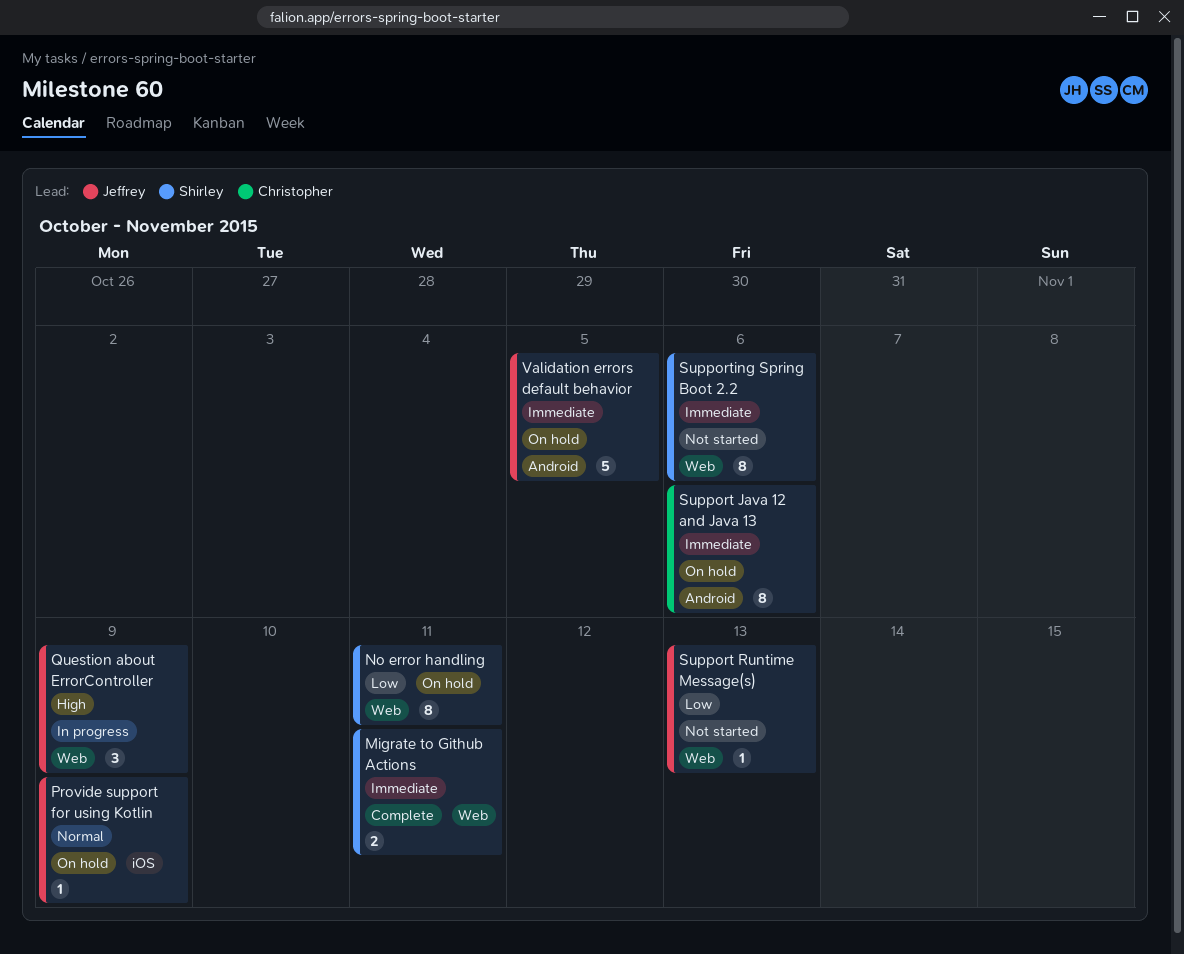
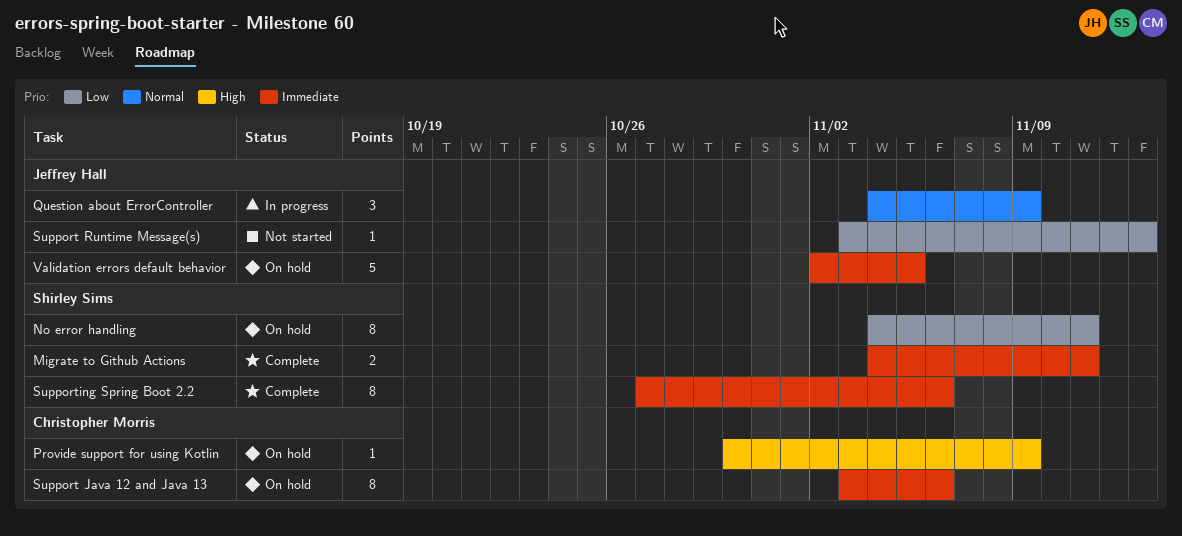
Provide support for using Kotlin, owner: Jeffrey Hall -> Christopher Morris
Provide support for using Kotlin, priority: Normal -> High
Question about ErrorController, priority: High -> Normal
Supporting Spring Boot 2.2, status: Not started -> Complete

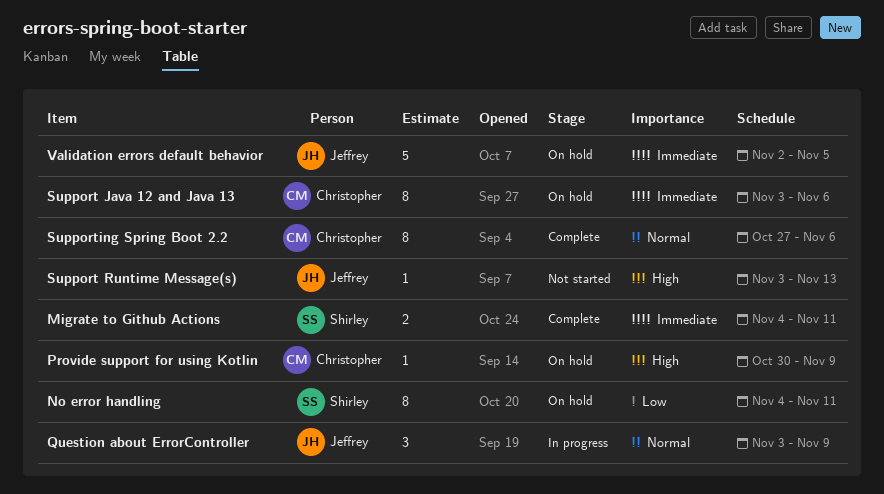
Question about ErrorController, start: Nov 4 -> Nov 3
Support Runtime Message(s), priority: Low -> High
Supporting Spring Boot 2.2, owner: Shirley Sims -> Christopher Morris
Supporting Spring Boot 2.2, priority: Immediate -> Normal

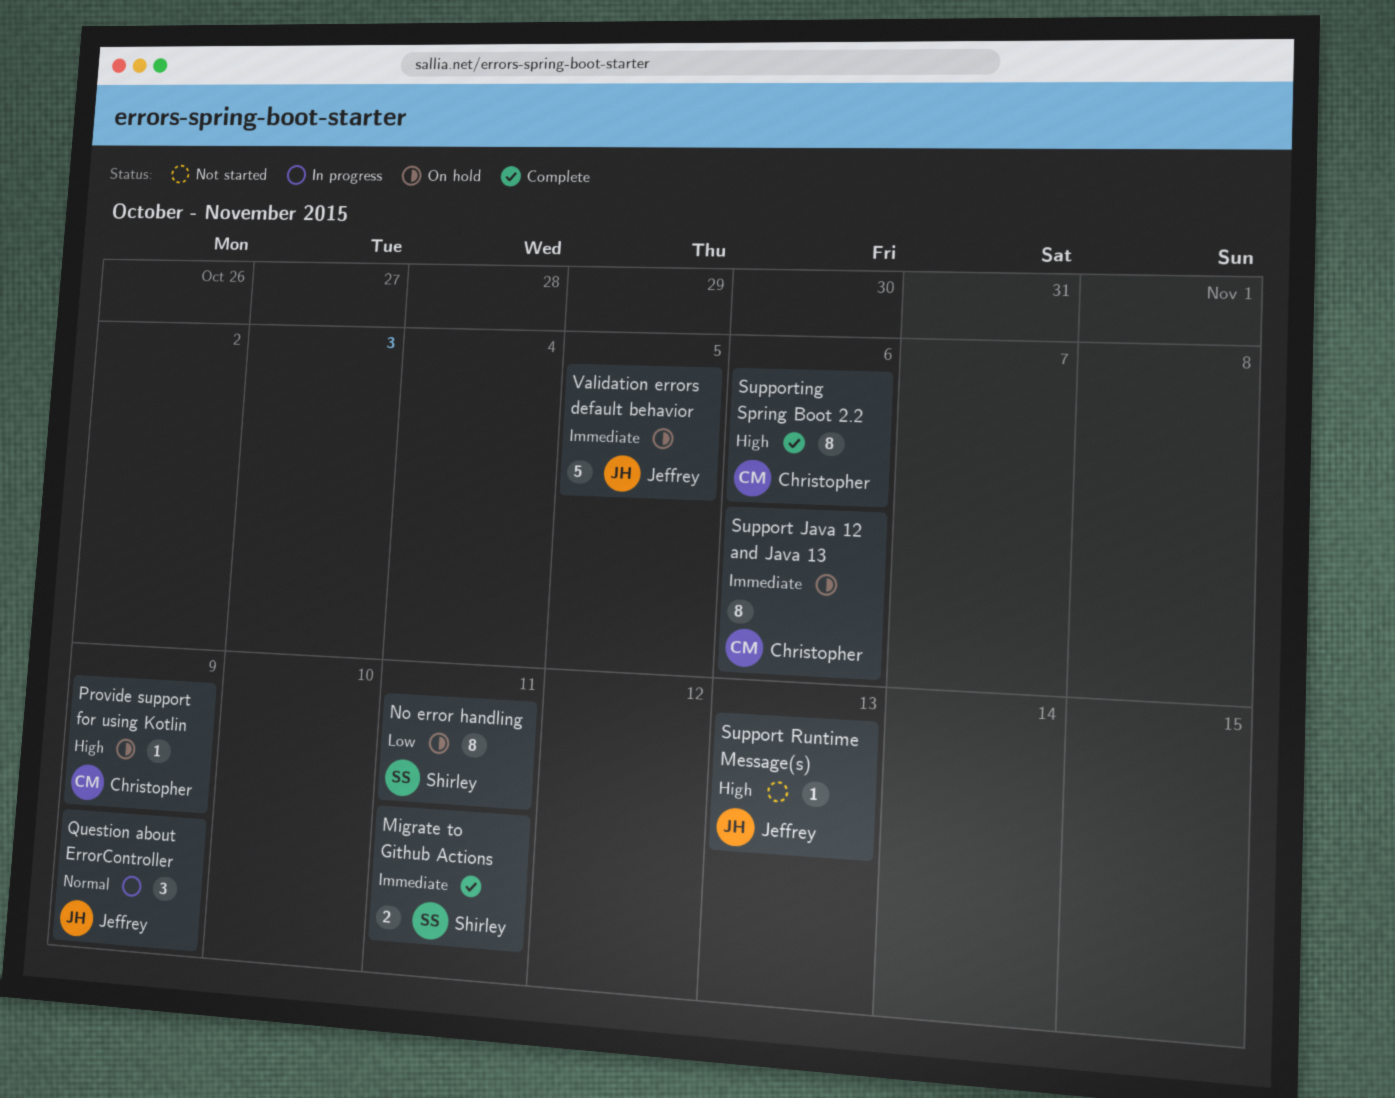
Supporting Spring Boot 2.2, priority: Normal -> High

